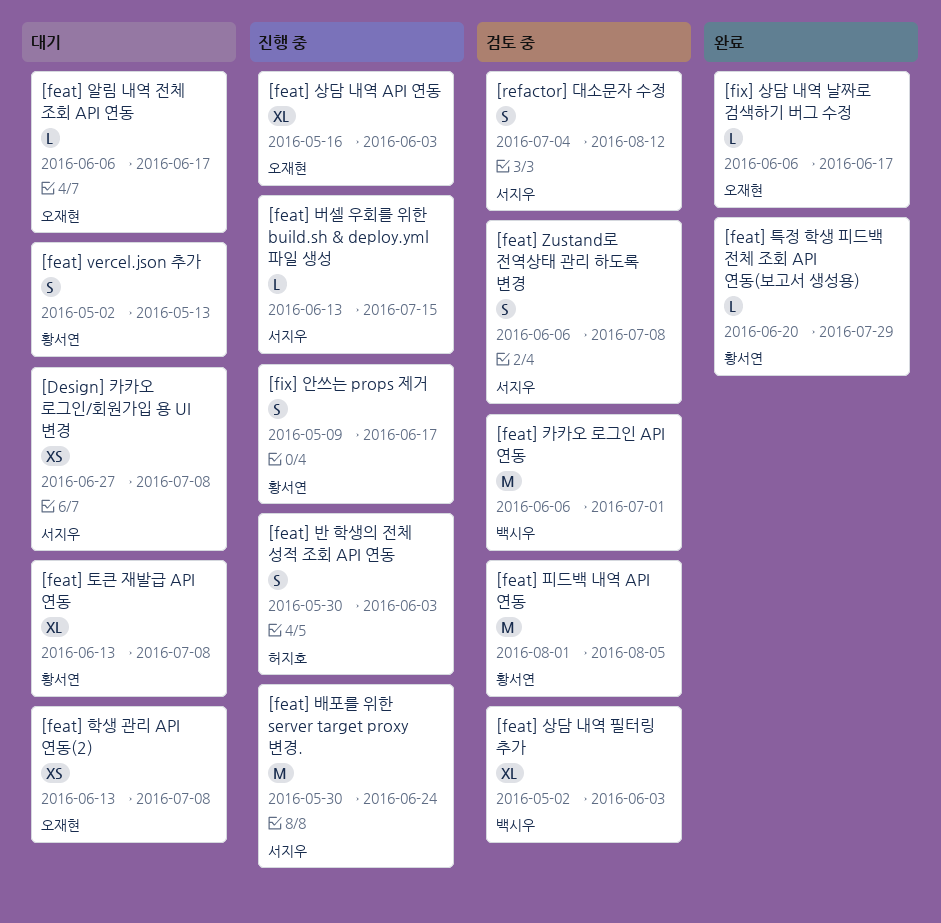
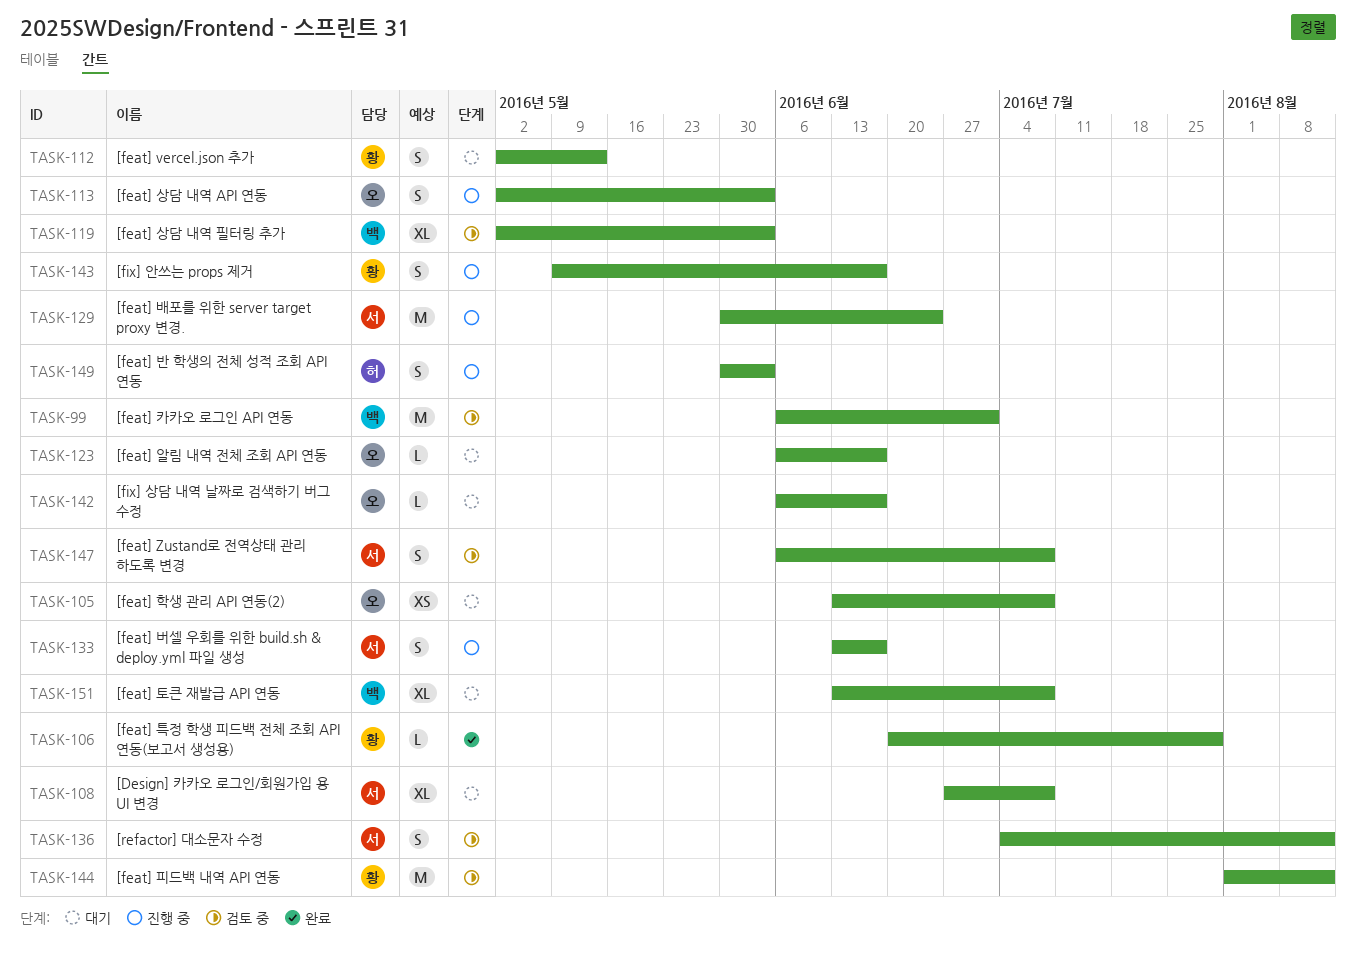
[Design] 카카오 로그인/회원가입 용 UI 변경, estimate: XS -> XL
[feat] 버셀 우회를 위한 build.sh & deploy.yml 파일 생성, estimate: L -> S
[feat] 버셀 우회를 위한 build.sh & deploy.yml 파일 생성, due: Jul 15 -> Jun 17
[feat] 상담 내역 API 연동, estimate: XL -> S
[feat] 상담 내역 API 연동, start: May 16 -> May 2
[feat] 토큰 재발급 API 연동, owner: 황서연 -> 백시우
[feat] 피드백 내역 API 연동, due: Aug 5 -> Aug 12
[fix] 상담 내역 날짜로 검색하기 버그 수정, status: 완료 -> 대기

